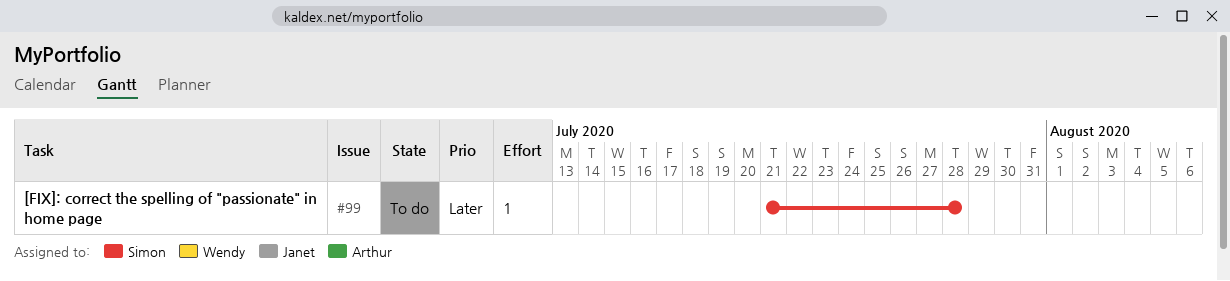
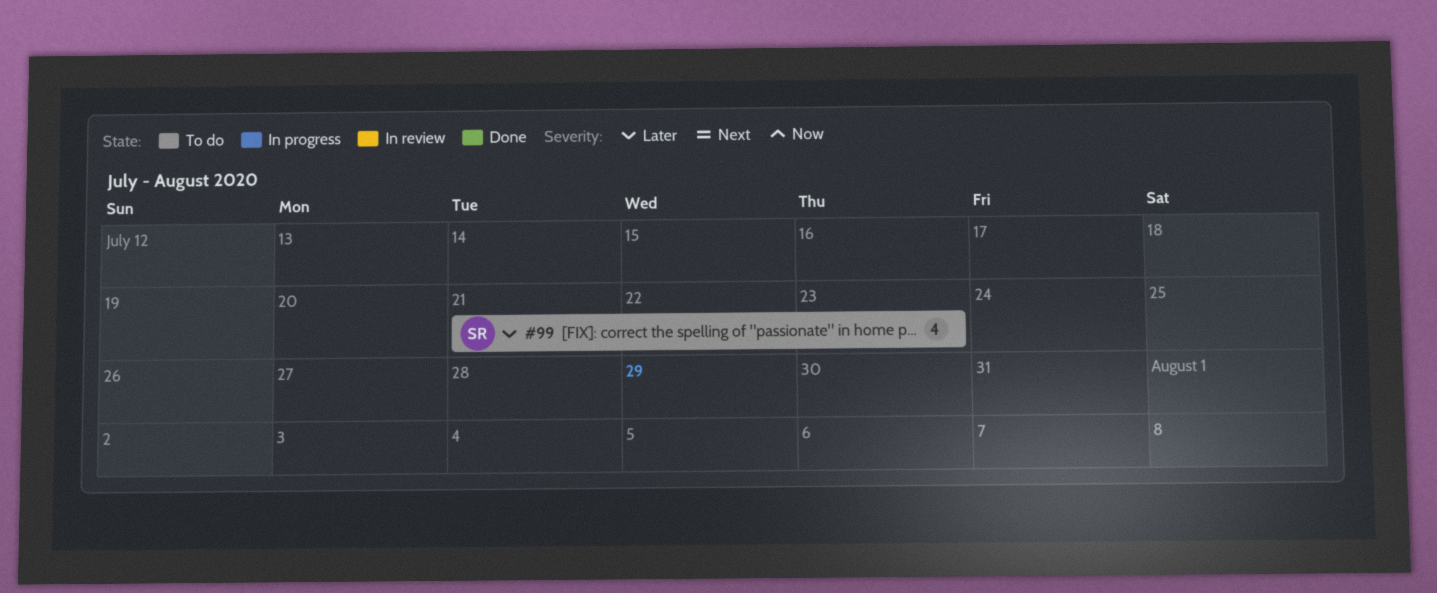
#99, estimate: 1 -> 4
#99, due: Jul 28 -> Jul 23

